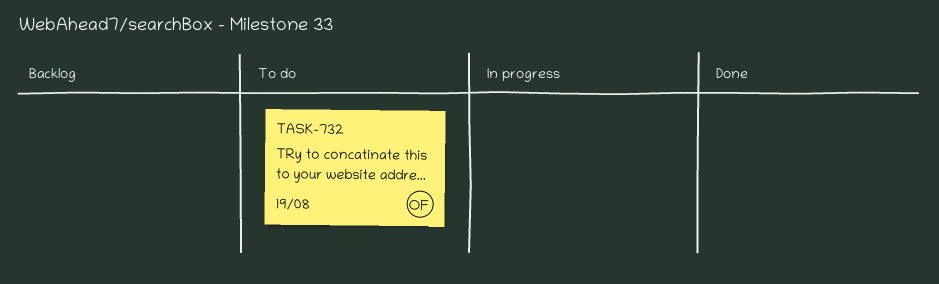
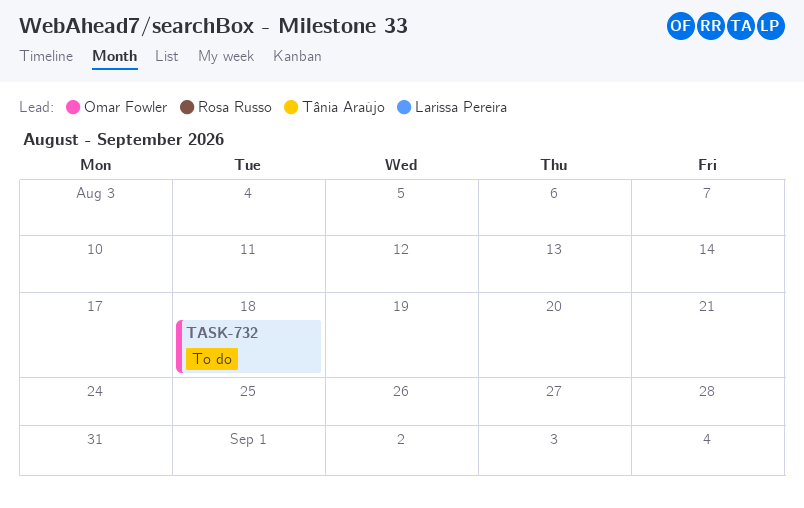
TASK-732, due: Aug 19 -> Aug 18

